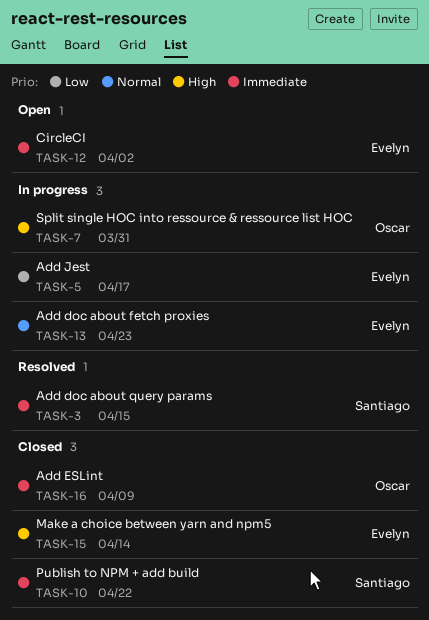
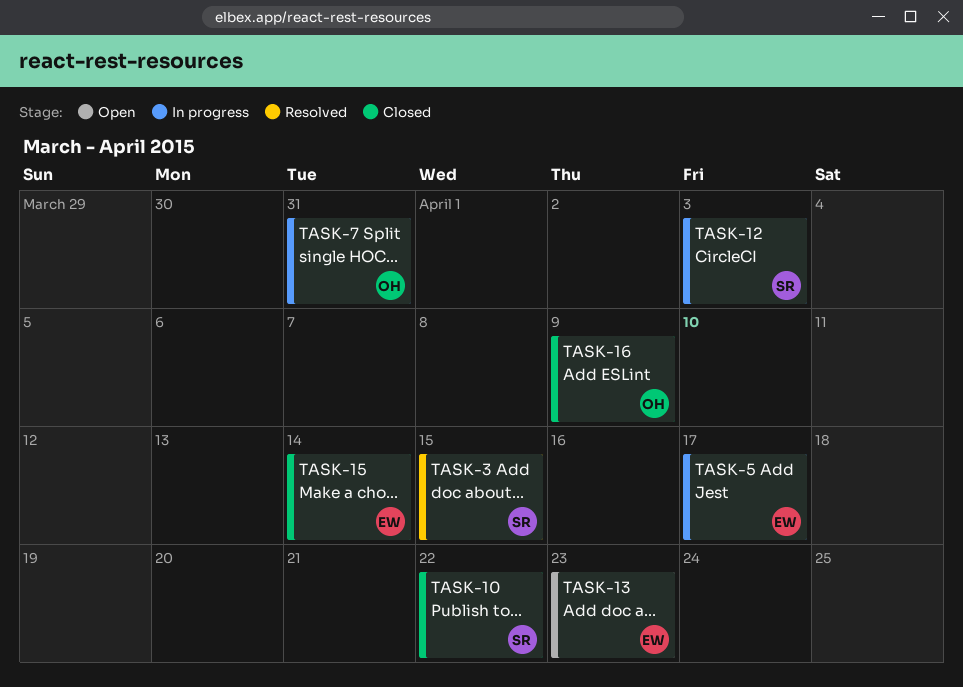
TASK-12, status: Open -> In progress
TASK-12, owner: Evelyn -> Santiago
TASK-12, due: Apr 2 -> Apr 3
TASK-13, status: In progress -> Open

